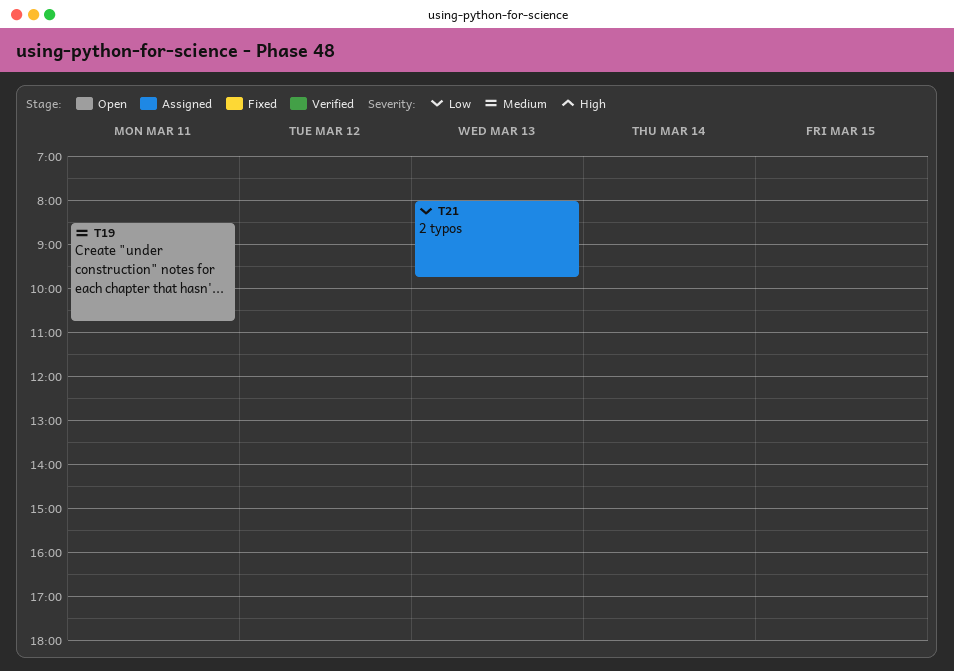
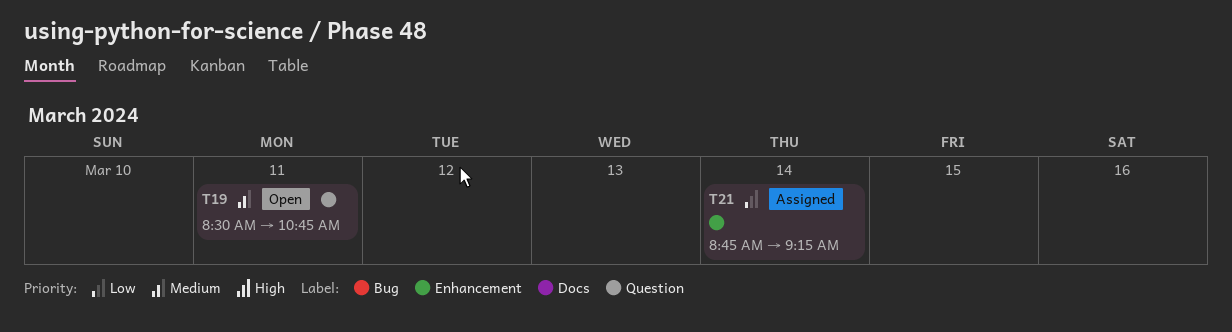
T21, day: Mar 13 -> Mar 14
T21, begins: 08:00 -> 08:45
T21, ends: 09:45 -> 09:15

